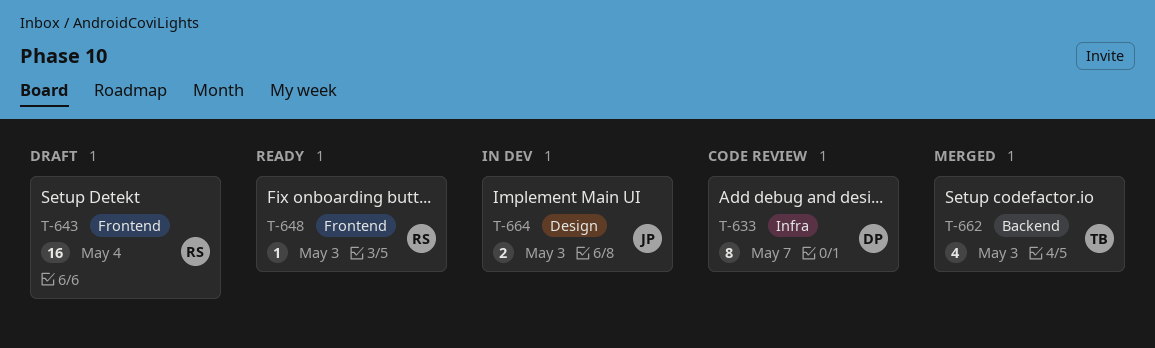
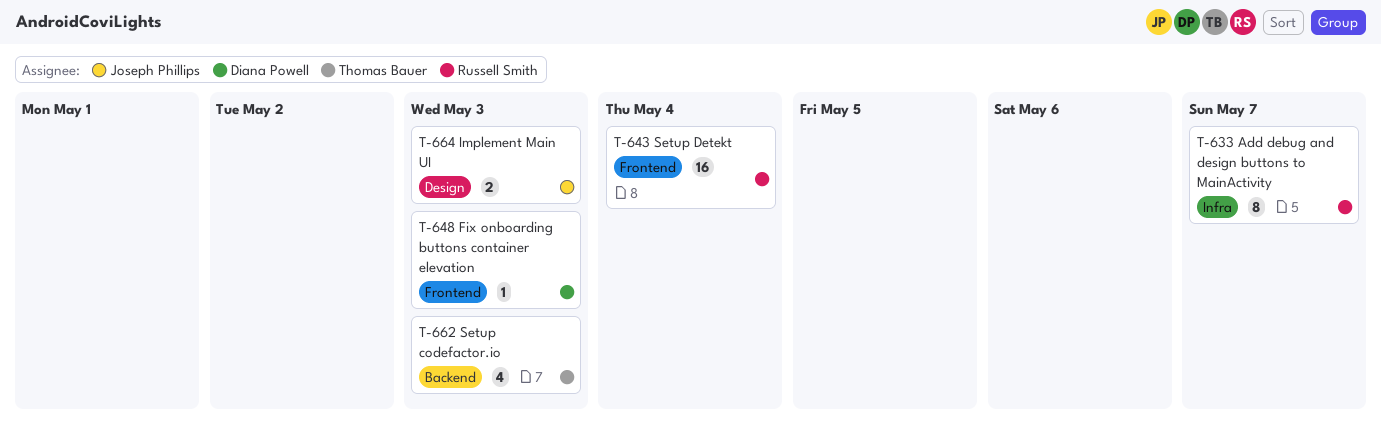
T-633, owner: Diana Powell -> Russell Smith
T-648, owner: Russell Smith -> Diana Powell

